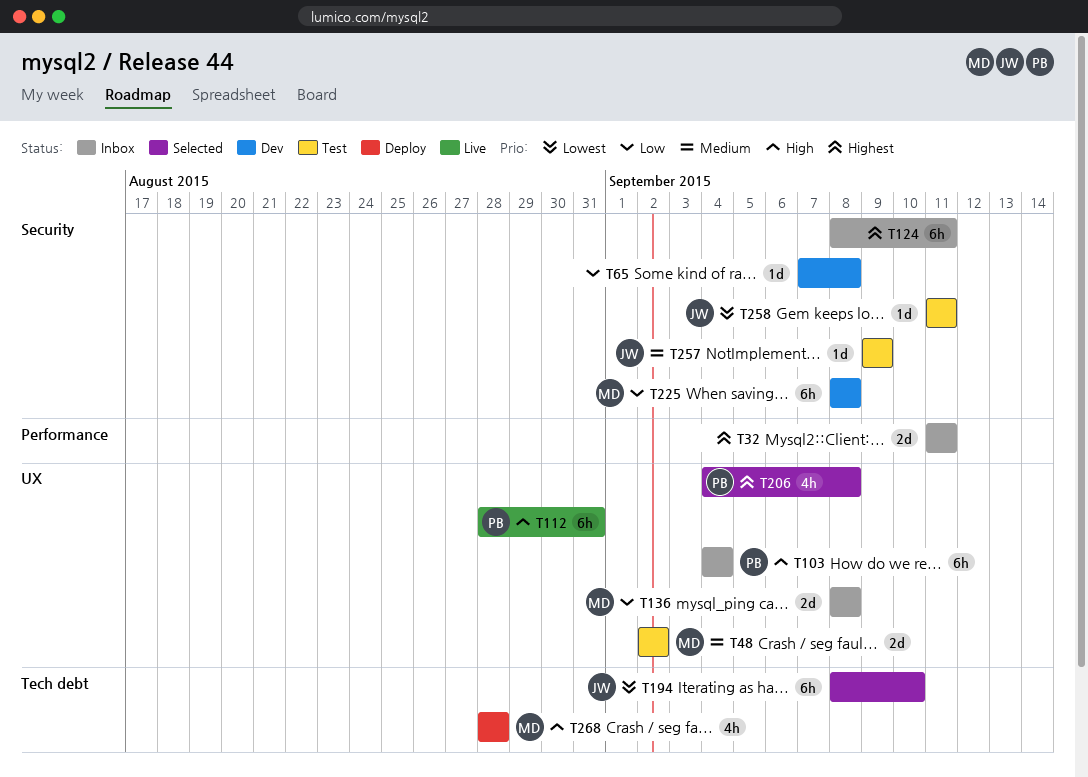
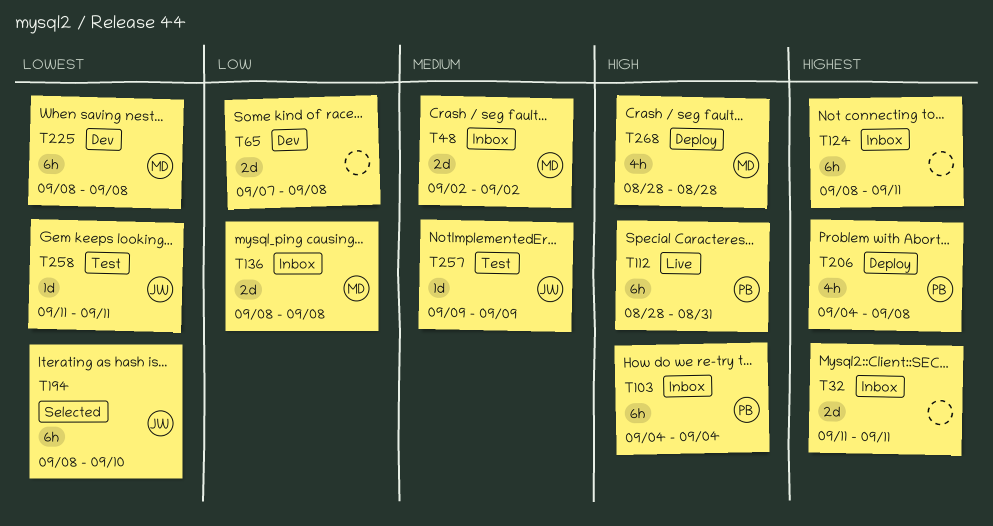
T48, status: Test -> Inbox
T65, estimate: 1d -> 2d
T206, status: Selected -> Deploy
T225, priority: Low -> Lowest

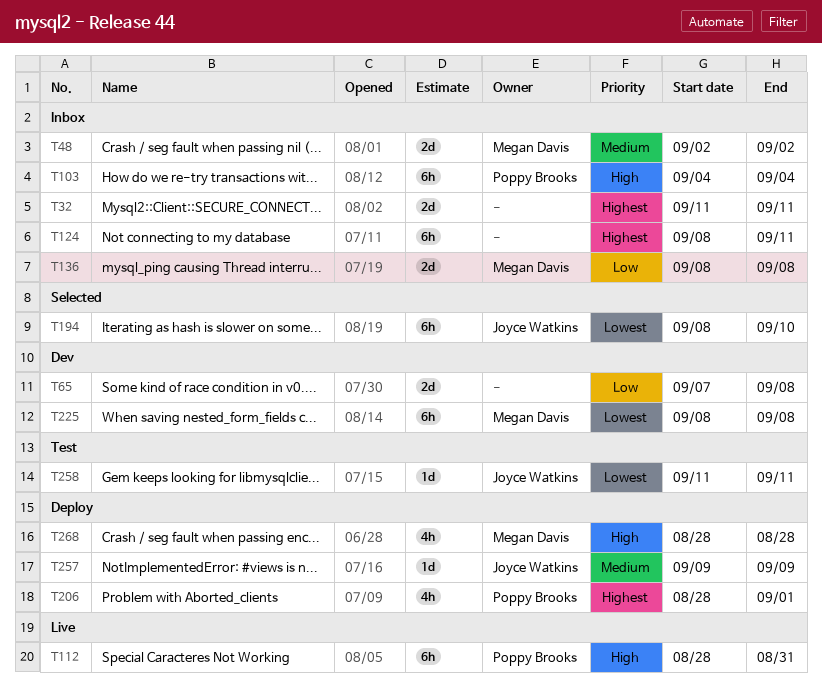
T206, start: Sep 4 -> Aug 28
T206, due: Sep 8 -> Sep 1
T257, status: Test -> Deploy

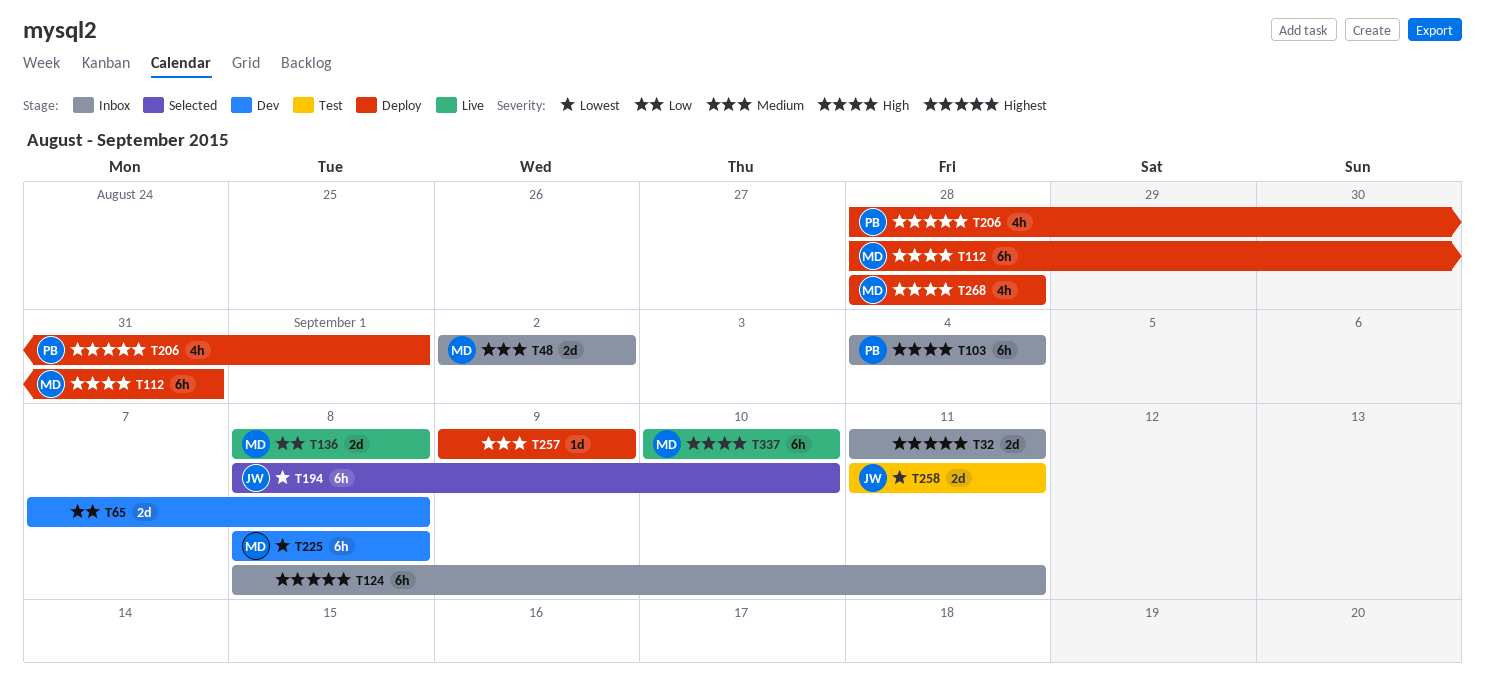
T112, status: Live -> Deploy
T112, owner: Poppy Brooks -> Megan Davis
T136, status: Inbox -> Live
T257, owner: Joyce Watkins -> none
T258, estimate: 1d -> 2d
T337: none -> present

